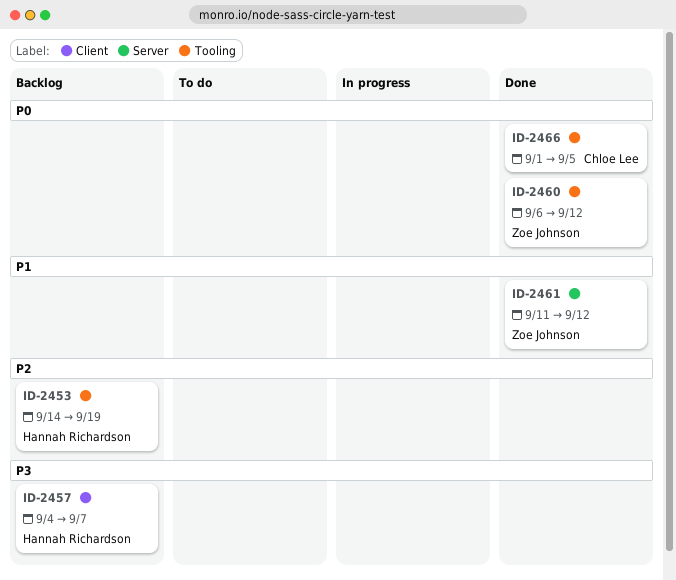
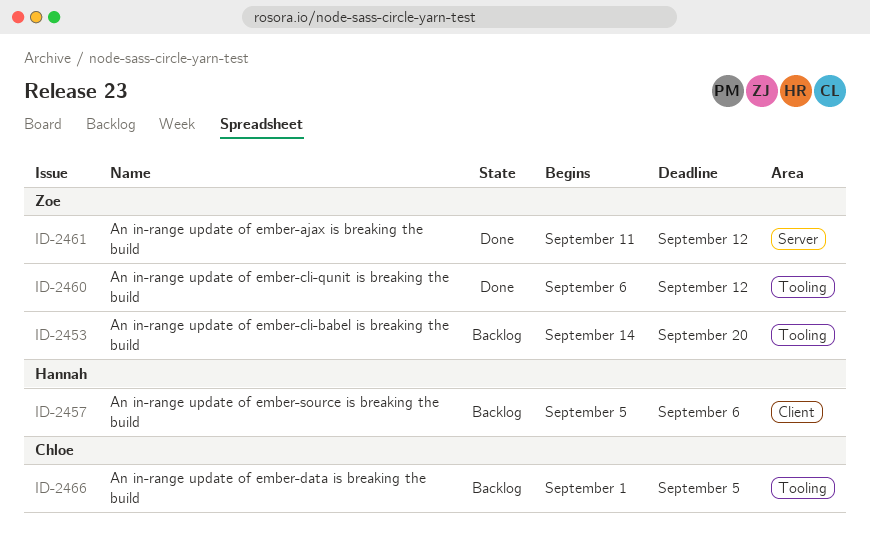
ID-2453, owner: Hannah Richardson -> Zoe Johnson
ID-2453, due: Sep 19 -> Sep 20
ID-2457, start: Sep 4 -> Sep 5
ID-2457, due: Sep 7 -> Sep 6
ID-2466, status: Done -> Backlog

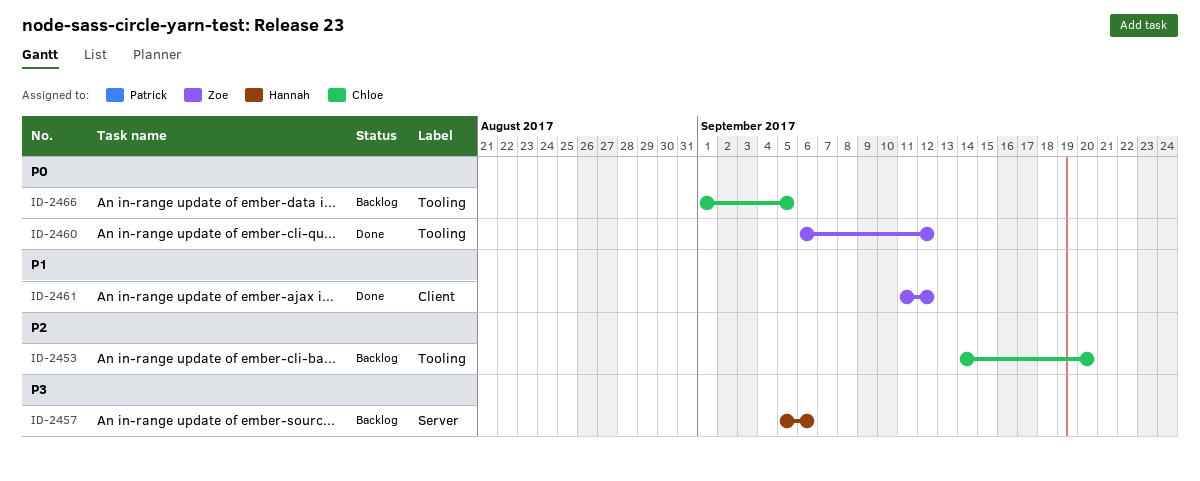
ID-2453, owner: Zoe -> Chloe
ID-2457, label: Client -> Server
ID-2461, label: Server -> Client

